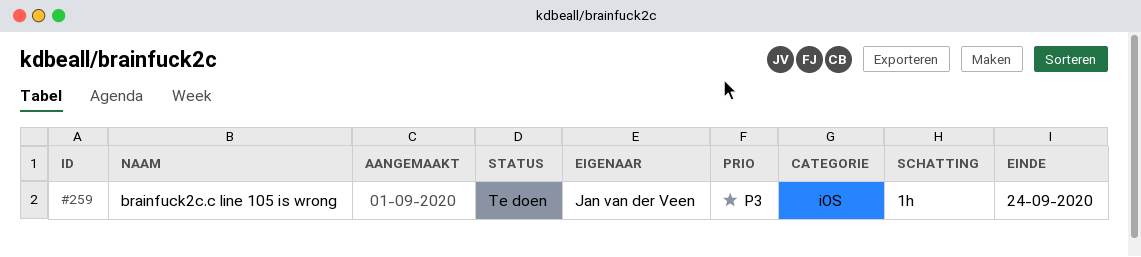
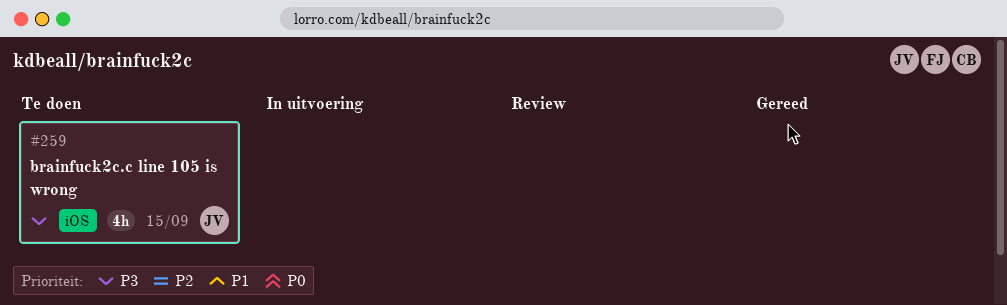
#259, estimate: 1h -> 4h
#259, due: Sep 24 -> Sep 15

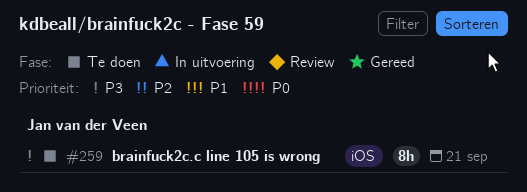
#259, estimate: 4h -> 8h
#259, due: Sep 15 -> Sep 21

